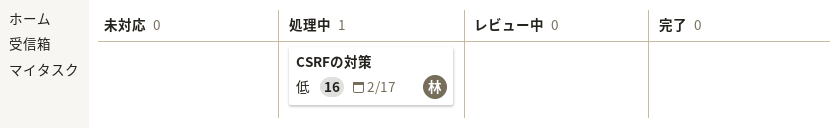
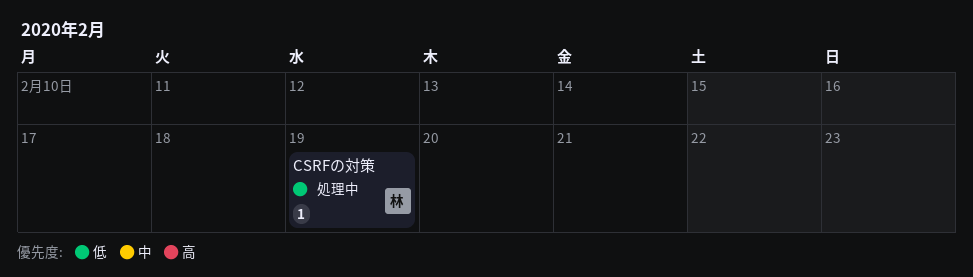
CSRFの対策, estimate: 16 -> 1
CSRFの対策, due: Feb 17 -> Feb 19

